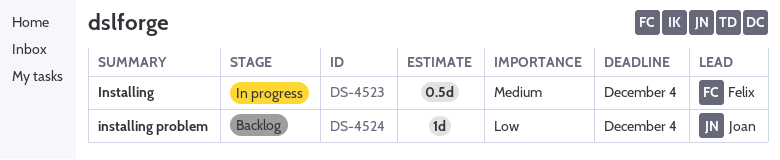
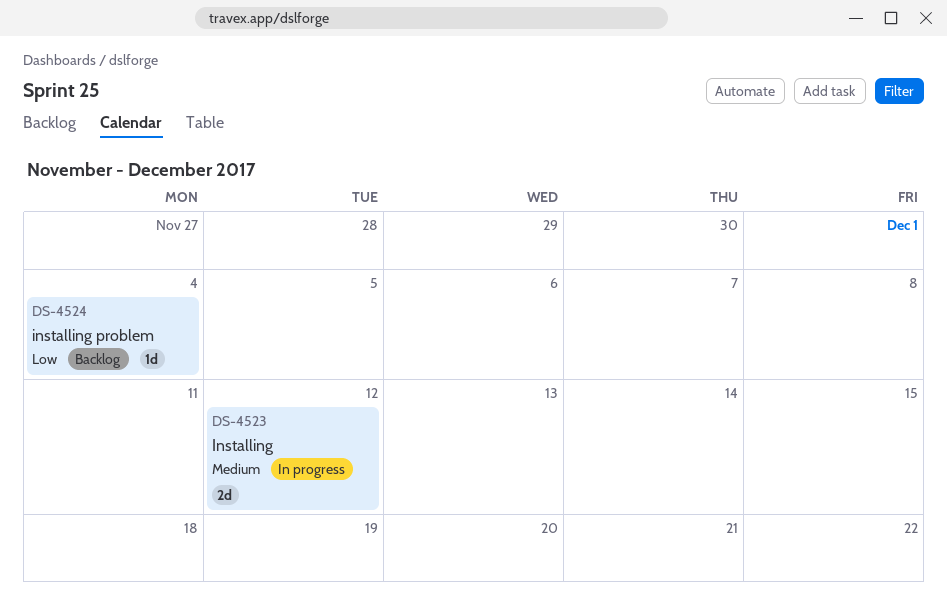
DS-4523, estimate: 0.5d -> 2d
DS-4523, due: Dec 4 -> Dec 12

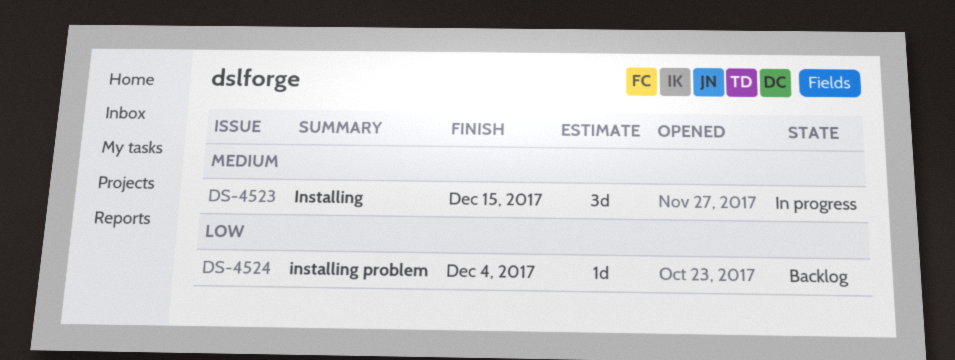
DS-4523, estimate: 2d -> 3d
DS-4523, due: Dec 12 -> Dec 15

